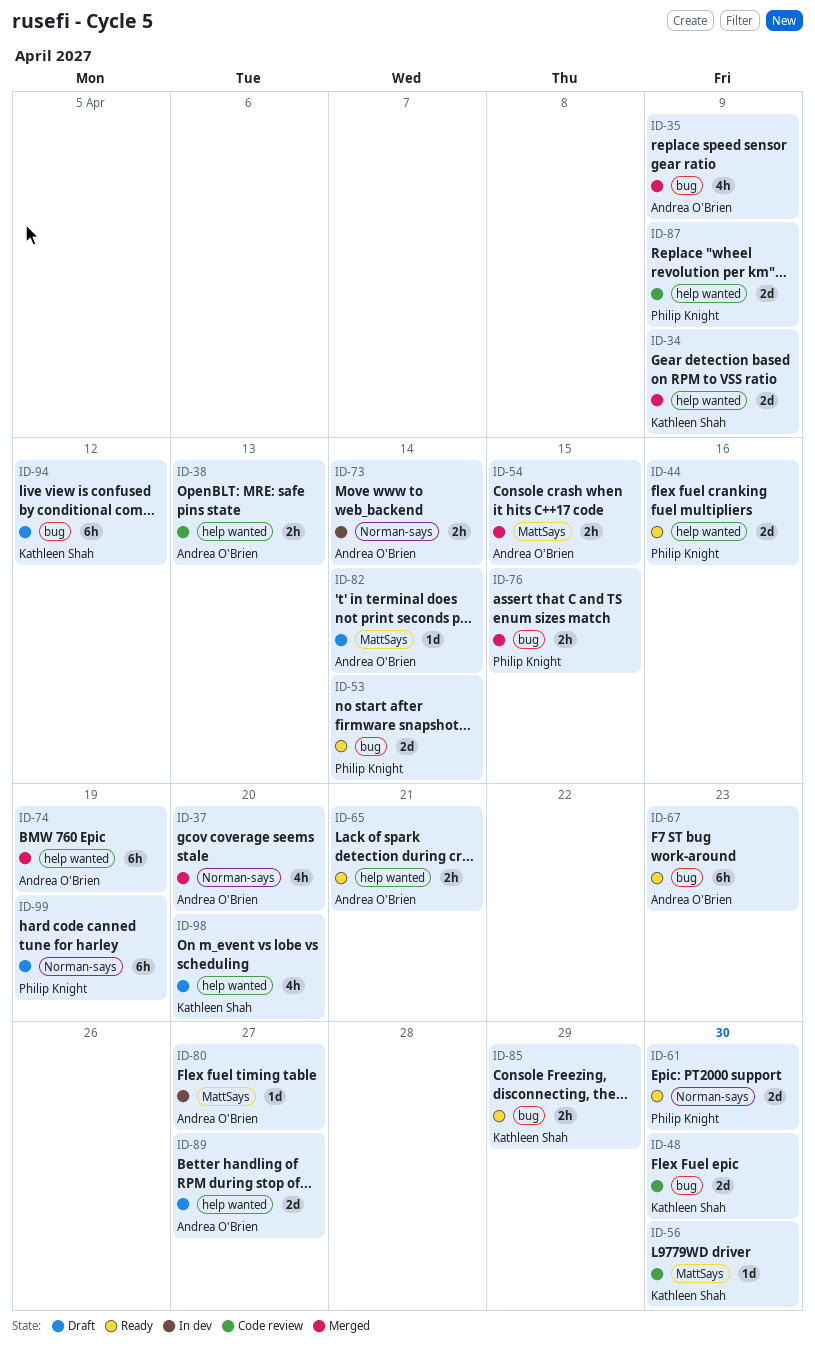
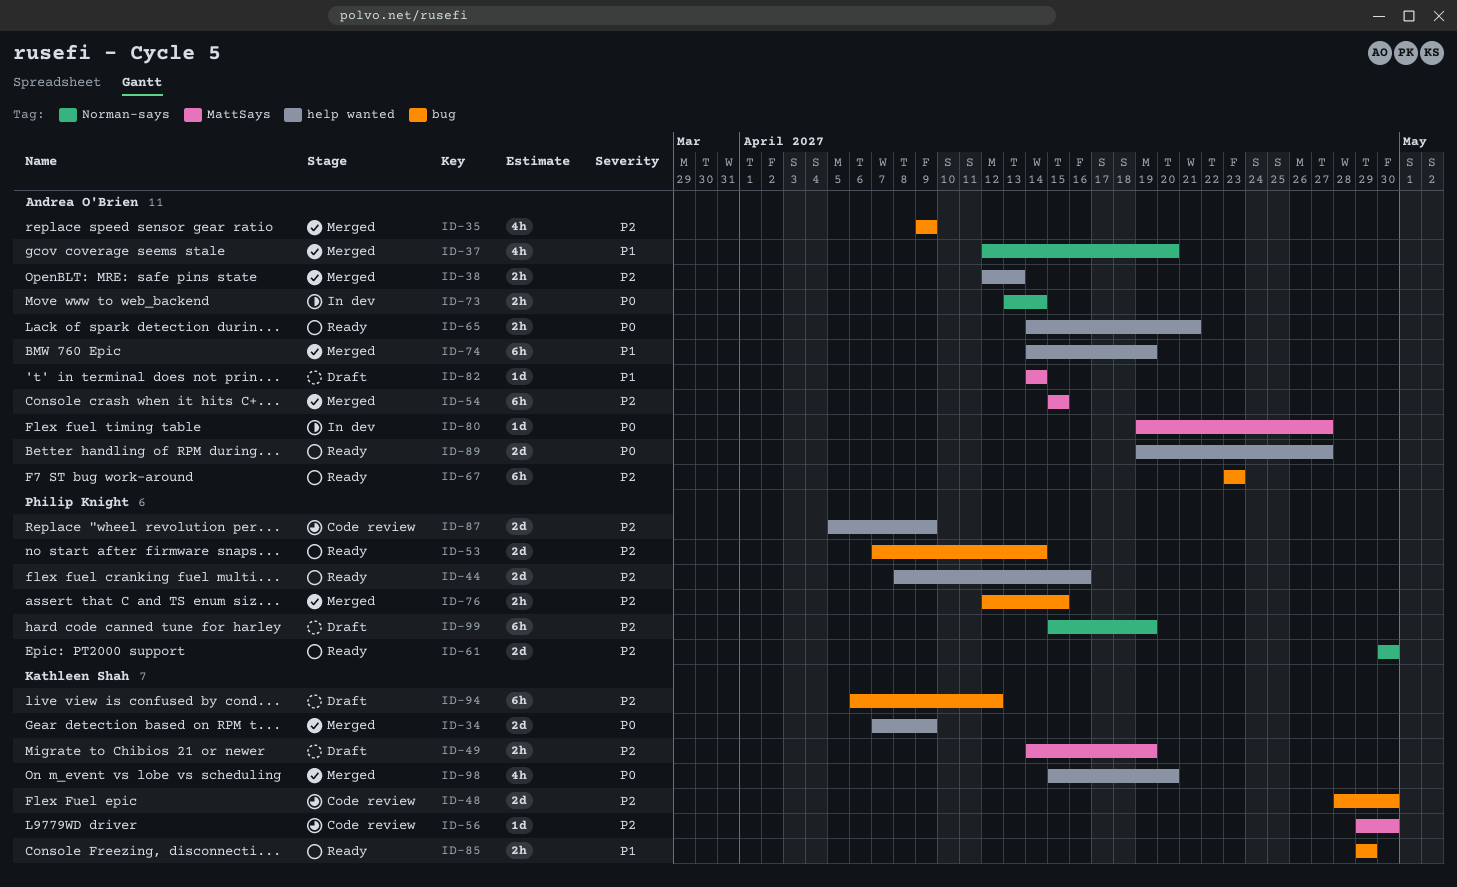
ID-38, status: Code review -> Merged
ID-49: none -> present
ID-54, estimate: 2h -> 6h
ID-89, status: Draft -> Ready
ID-98, status: Draft -> Merged

